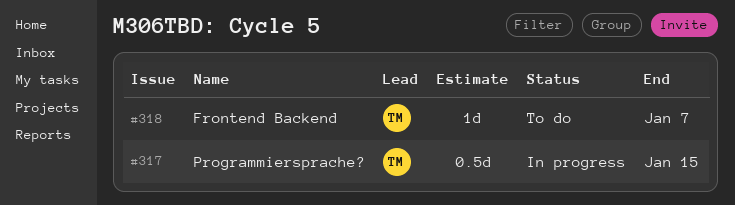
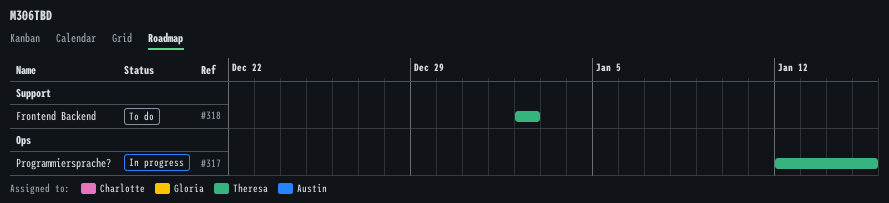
#318, due: Jan 7 -> Jan 2

